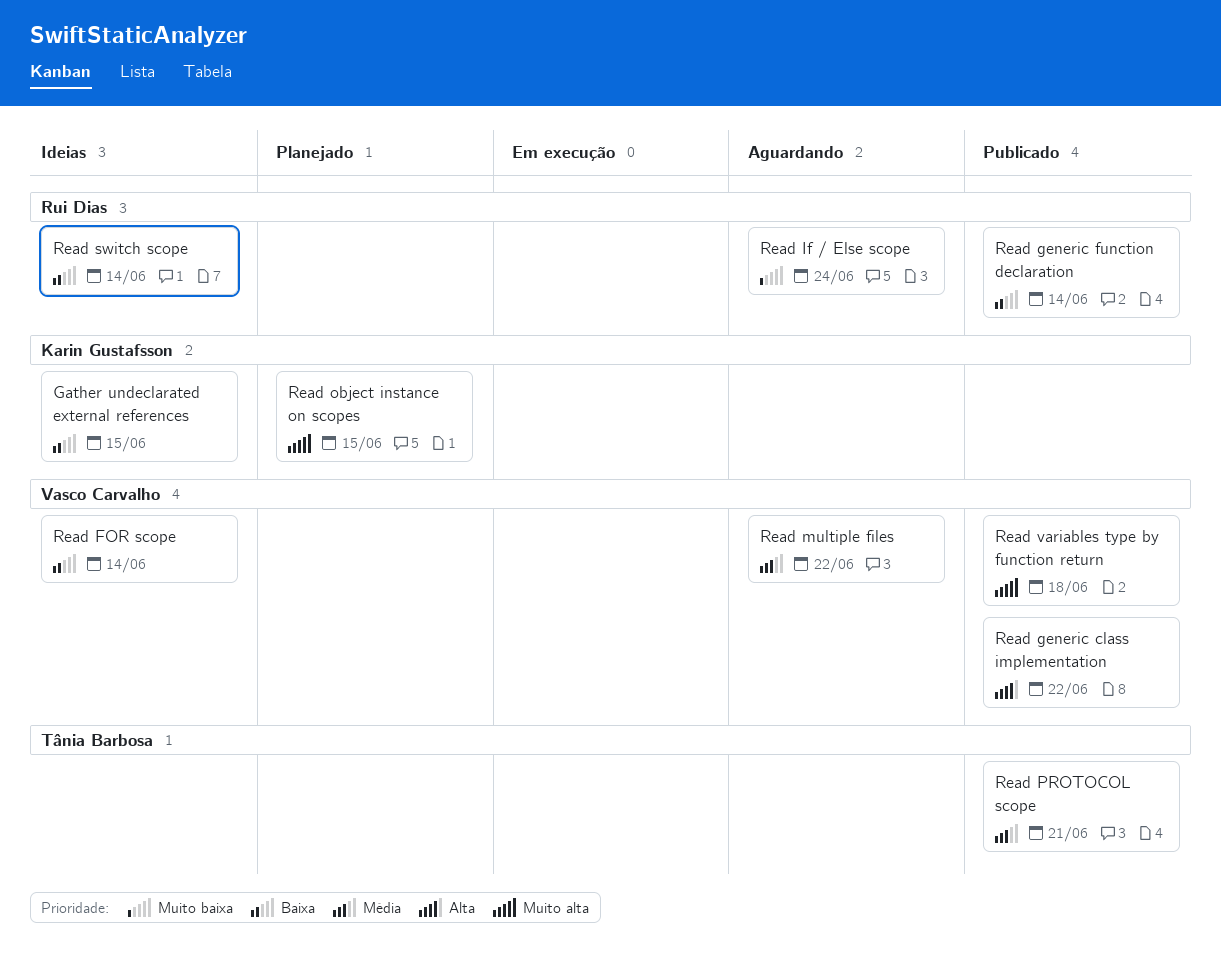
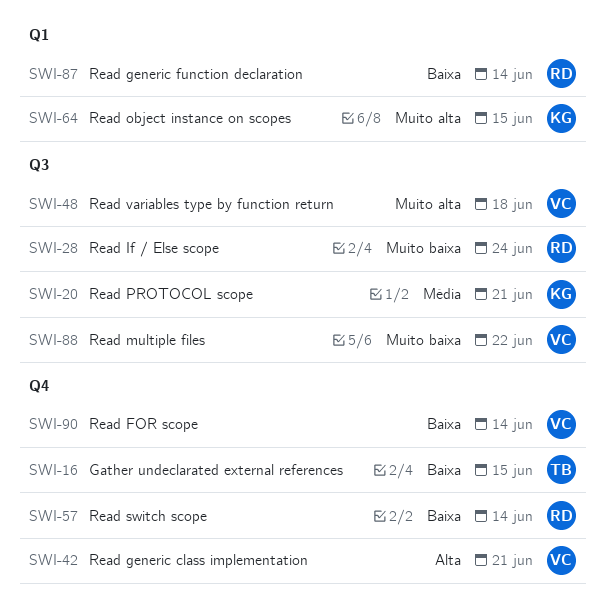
Gather undeclarated external references, owner: Karin Gustafsson -> Tânia Barbosa
Read generic class implementation, due: Jun 22 -> Jun 21
Read multiple files, priority: Média -> Muito baixa
Read PROTOCOL scope, owner: Tânia Barbosa -> Karin Gustafsson

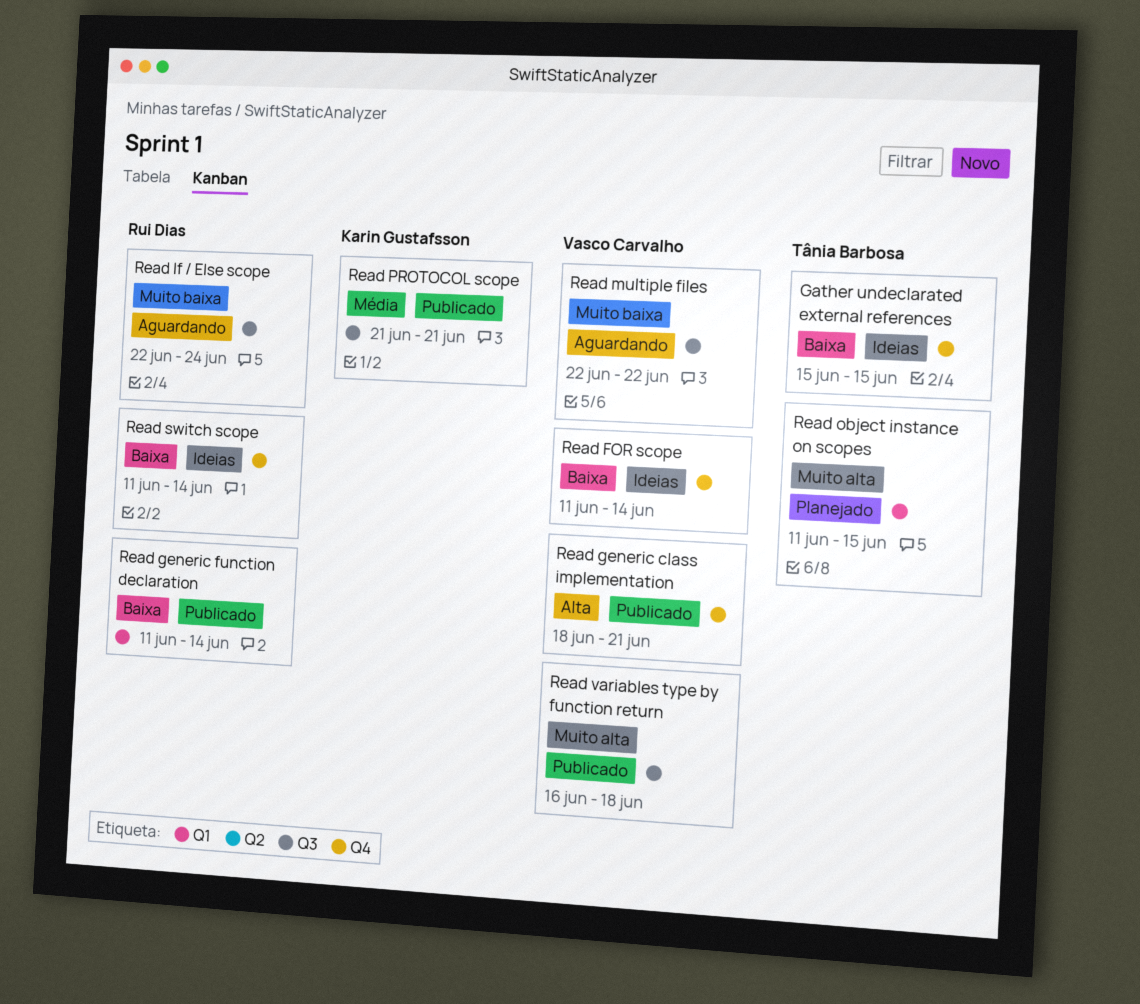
Read object instance on scopes, owner: Karin Gustafsson -> Tânia Barbosa

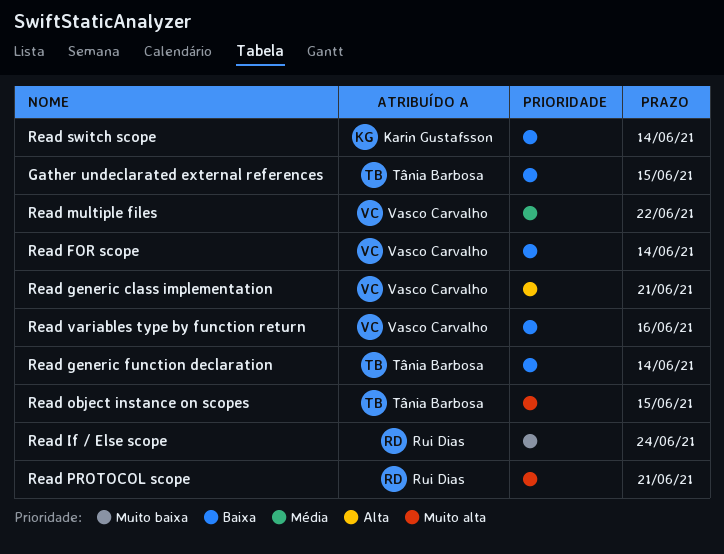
Read generic function declaration, owner: Rui Dias -> Tânia Barbosa
Read multiple files, priority: Muito baixa -> Média
Read PROTOCOL scope, owner: Karin Gustafsson -> Rui Dias
Read PROTOCOL scope, priority: Média -> Muito alta
Read switch scope, owner: Rui Dias -> Karin Gustafsson
Read variables type by function return, priority: Muito alta -> Baixa
Read variables type by function return, due: Jun 18 -> Jun 16

